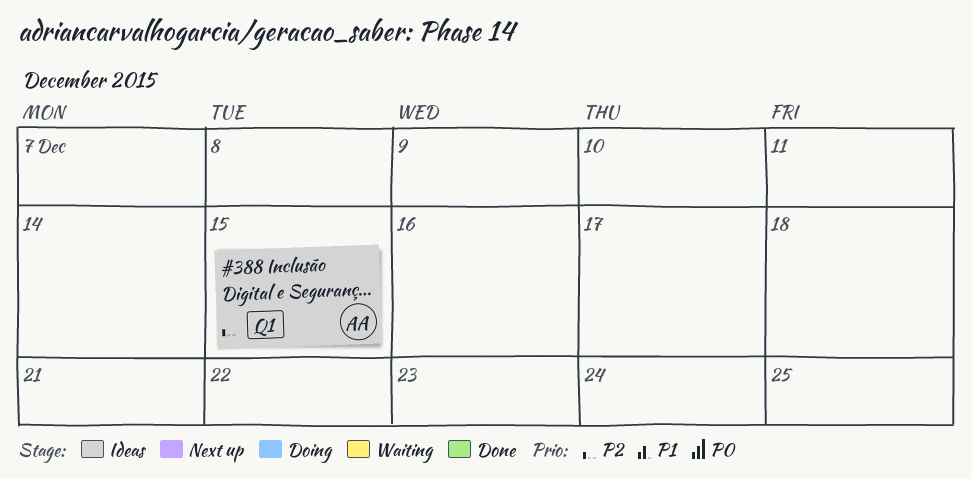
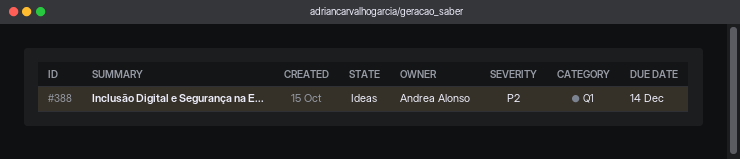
#388, due: Dec 15 -> Dec 14

